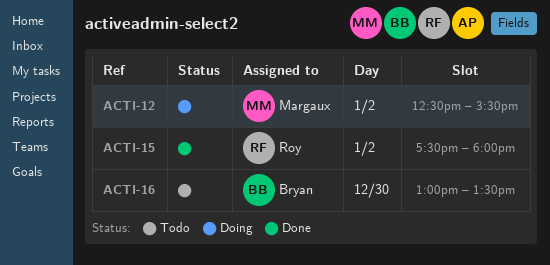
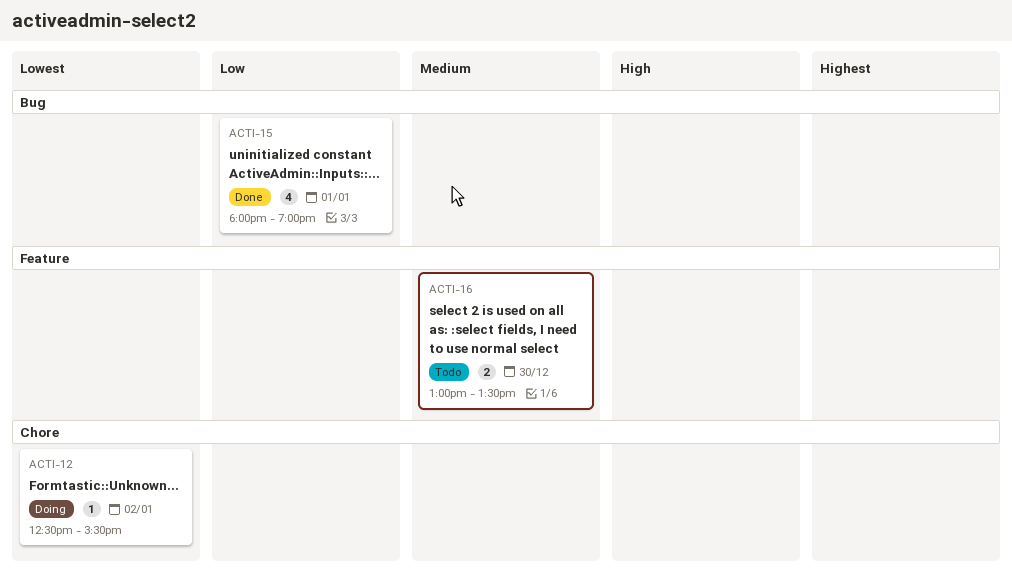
ACTI-15, day: Jan 2 -> Jan 1
ACTI-15, begins: 17:30 -> 18:00
ACTI-15, ends: 18:00 -> 19:00

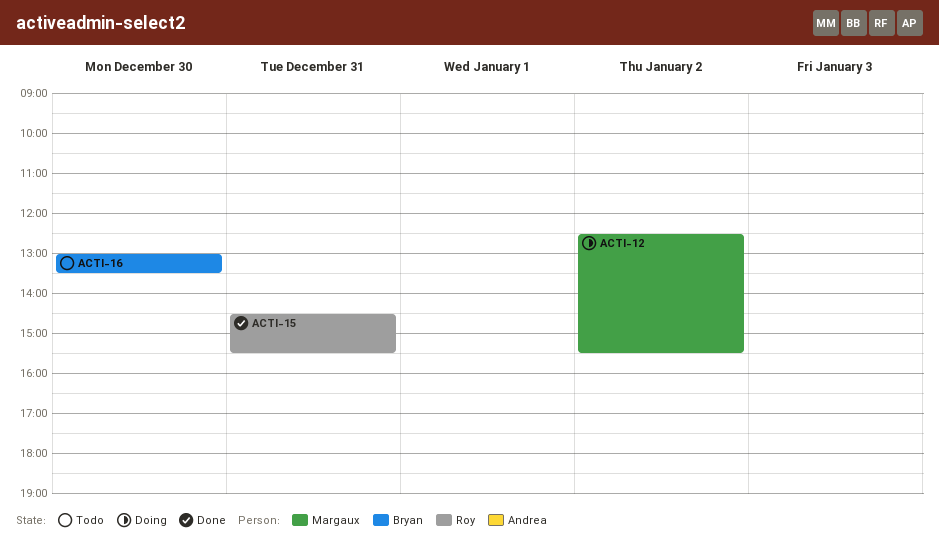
ACTI-15, day: Jan 1 -> Dec 31
ACTI-15, begins: 18:00 -> 14:30
ACTI-15, ends: 19:00 -> 15:30

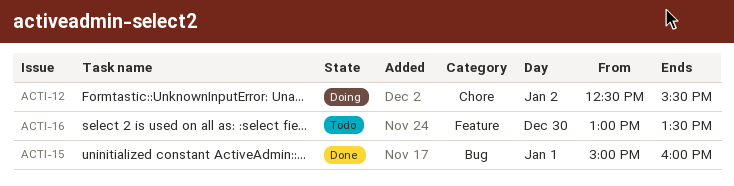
ACTI-15, day: Dec 31 -> Jan 1
ACTI-15, begins: 14:30 -> 15:00
ACTI-15, ends: 15:30 -> 16:00

